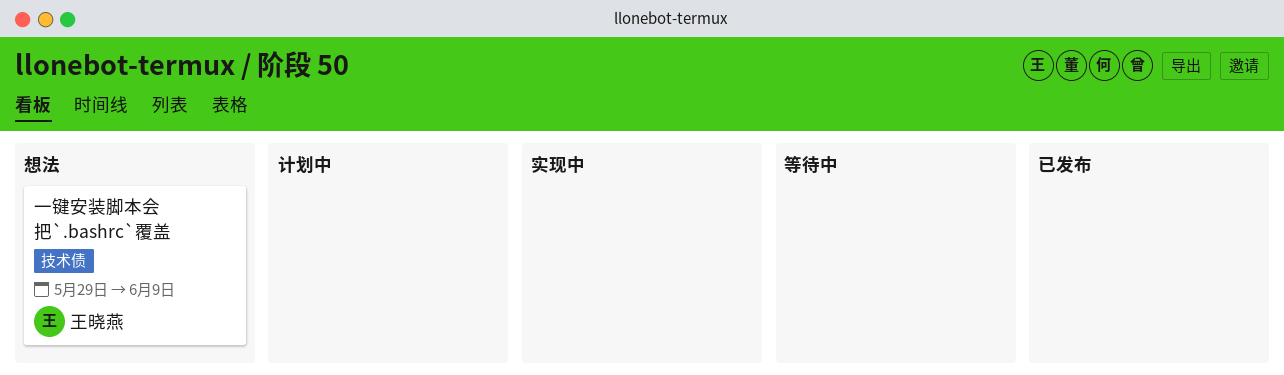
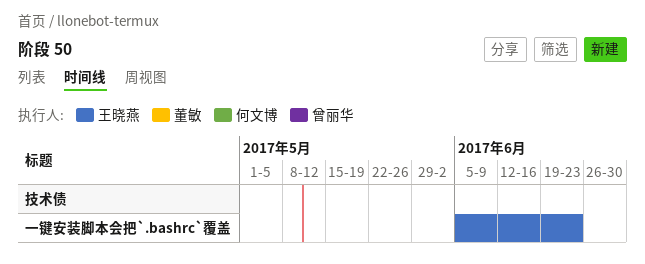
一键安装脚本会把`.bashrc`覆盖, start: May 29 -> Jun 5
一键安装脚本会把`.bashrc`覆盖, due: Jun 9 -> Jun 23

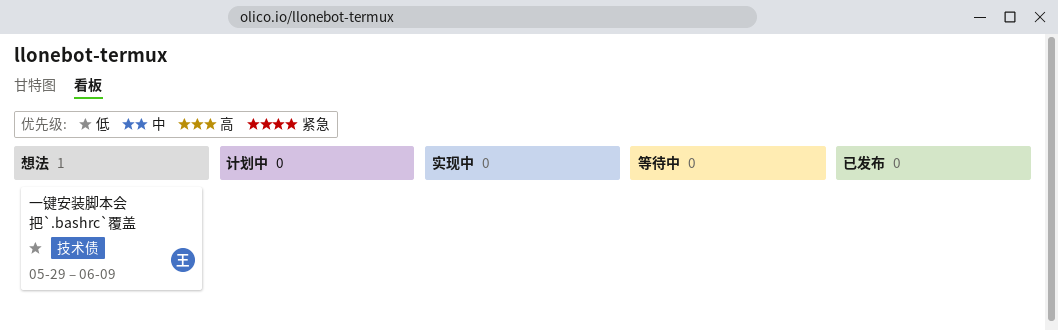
一键安装脚本会把`.bashrc`覆盖, start: Jun 5 -> May 29
一键安装脚本会把`.bashrc`覆盖, due: Jun 23 -> Jun 9

